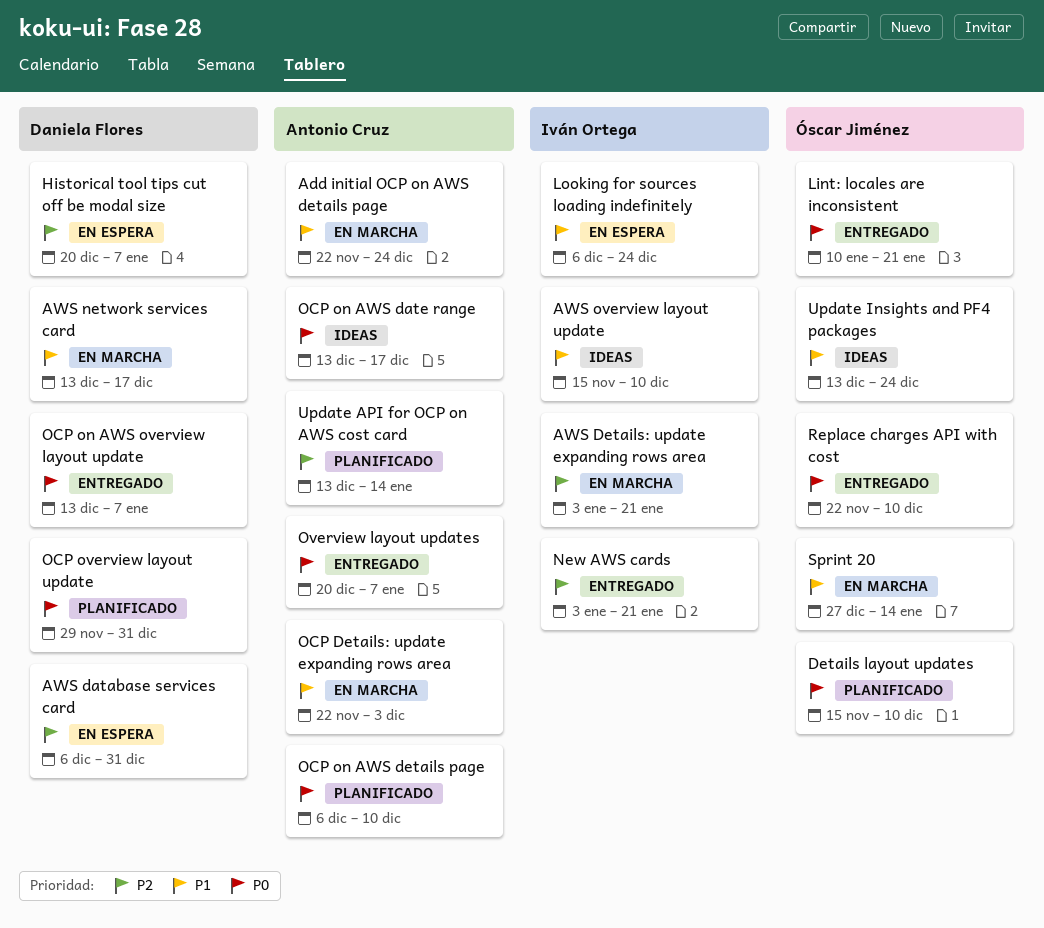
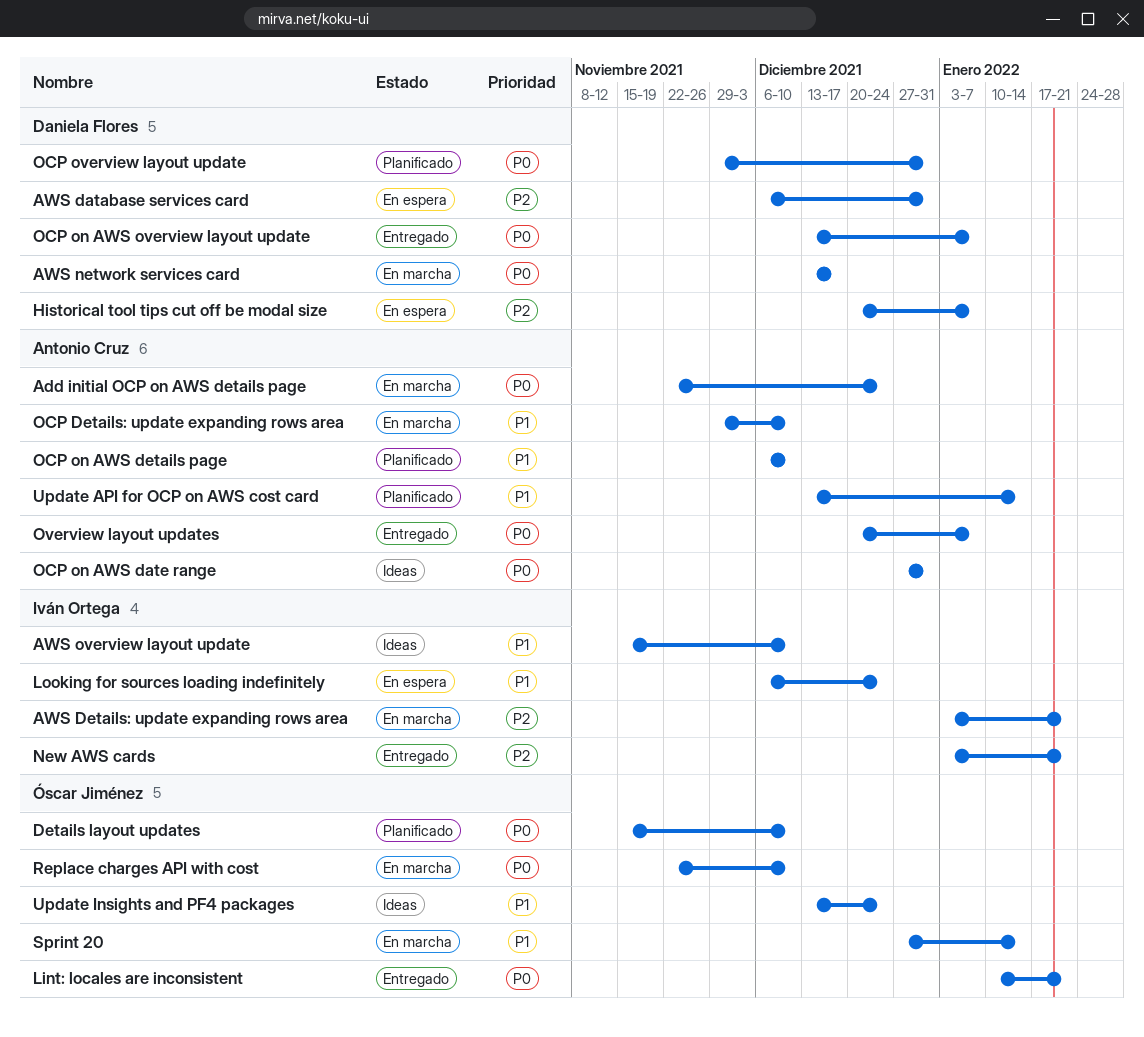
Add initial OCP on AWS details page, priority: P1 -> P0
AWS network services card, priority: P1 -> P0
OCP Details: update expanding rows area, start: Nov 22 -> Nov 29
OCP Details: update expanding rows area, due: Dec 3 -> Dec 10
OCP on AWS date range, start: Dec 13 -> Dec 27
OCP on AWS date range, due: Dec 17 -> Dec 31
OCP on AWS details page, priority: P0 -> P1
Replace charges API with cost, status: Entregado -> En marcha
Update API for OCP on AWS cost card, priority: P2 -> P1

